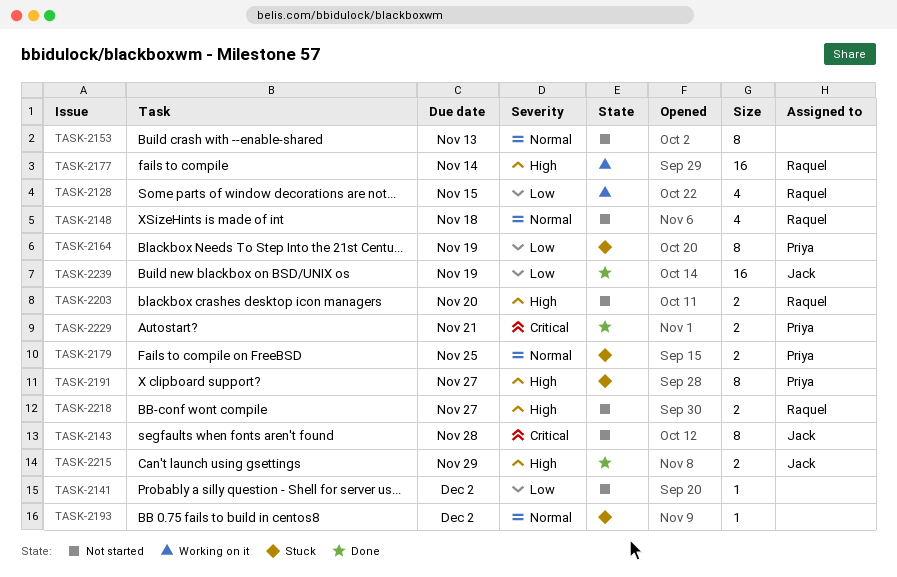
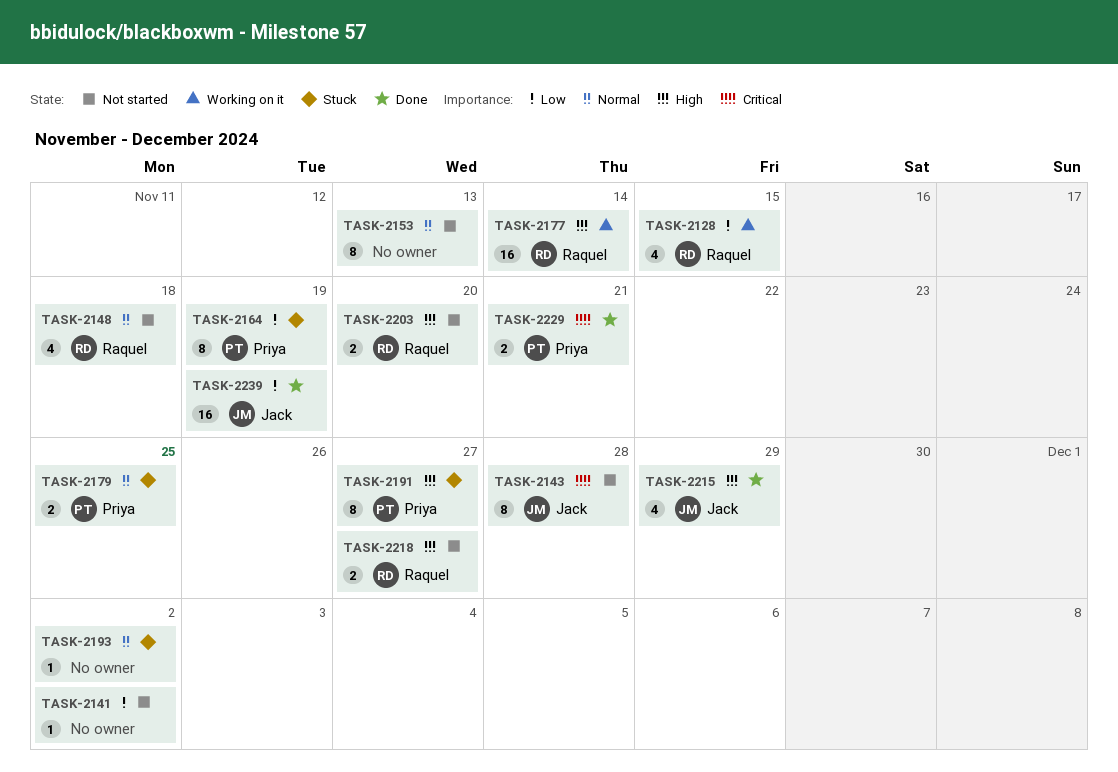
TASK-2215, estimate: 2 -> 4

